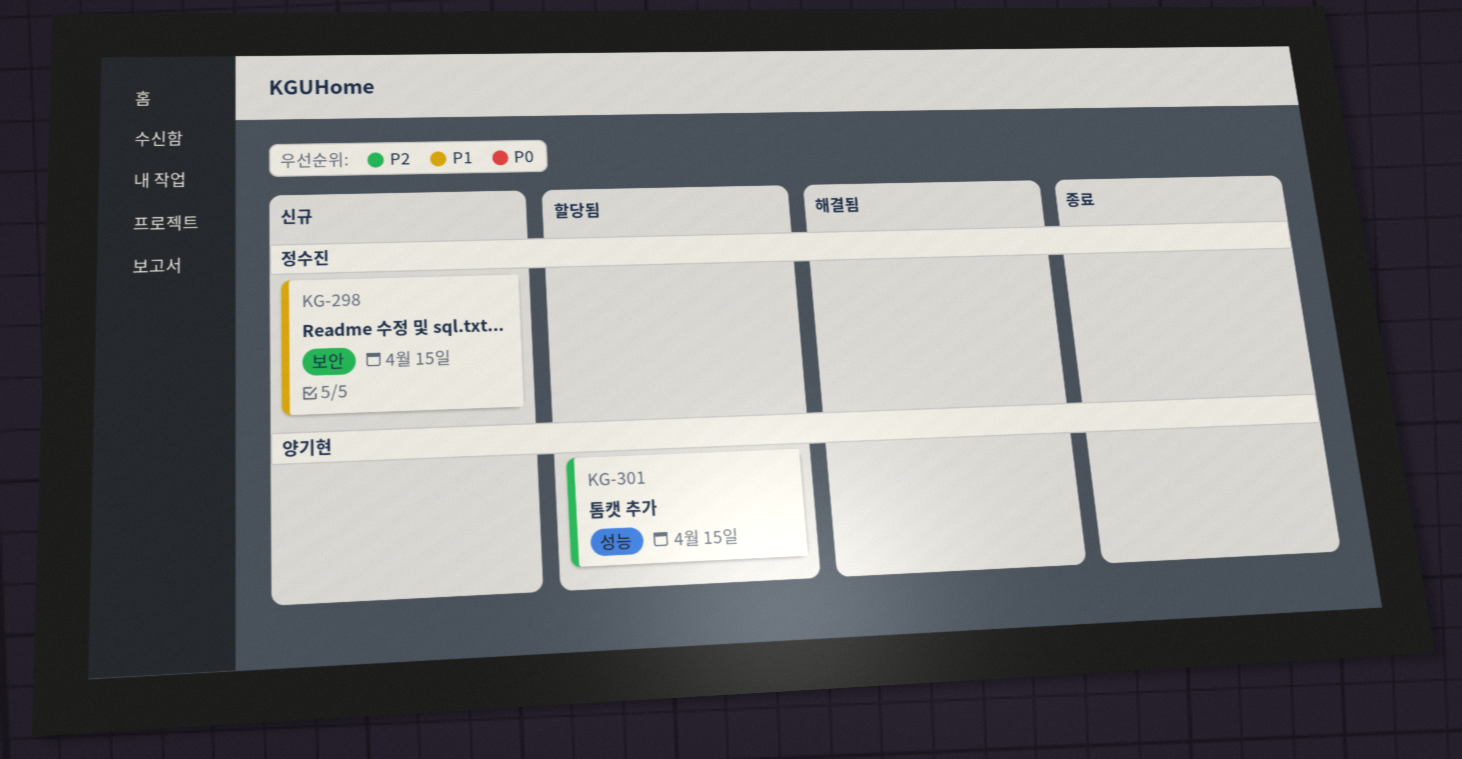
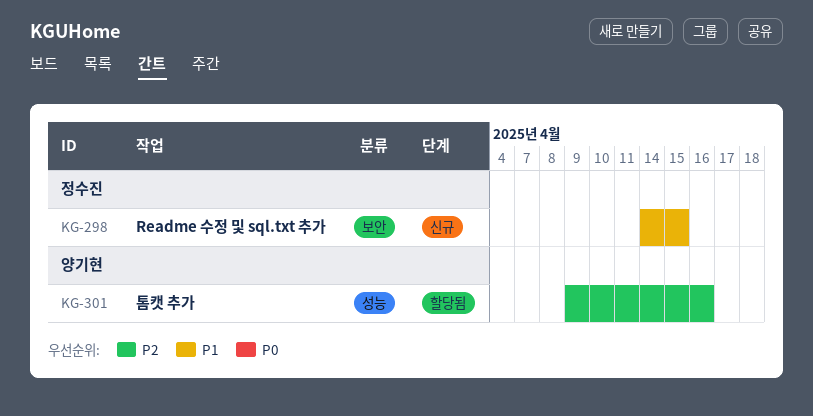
KG-301, due: Apr 15 -> Apr 16

